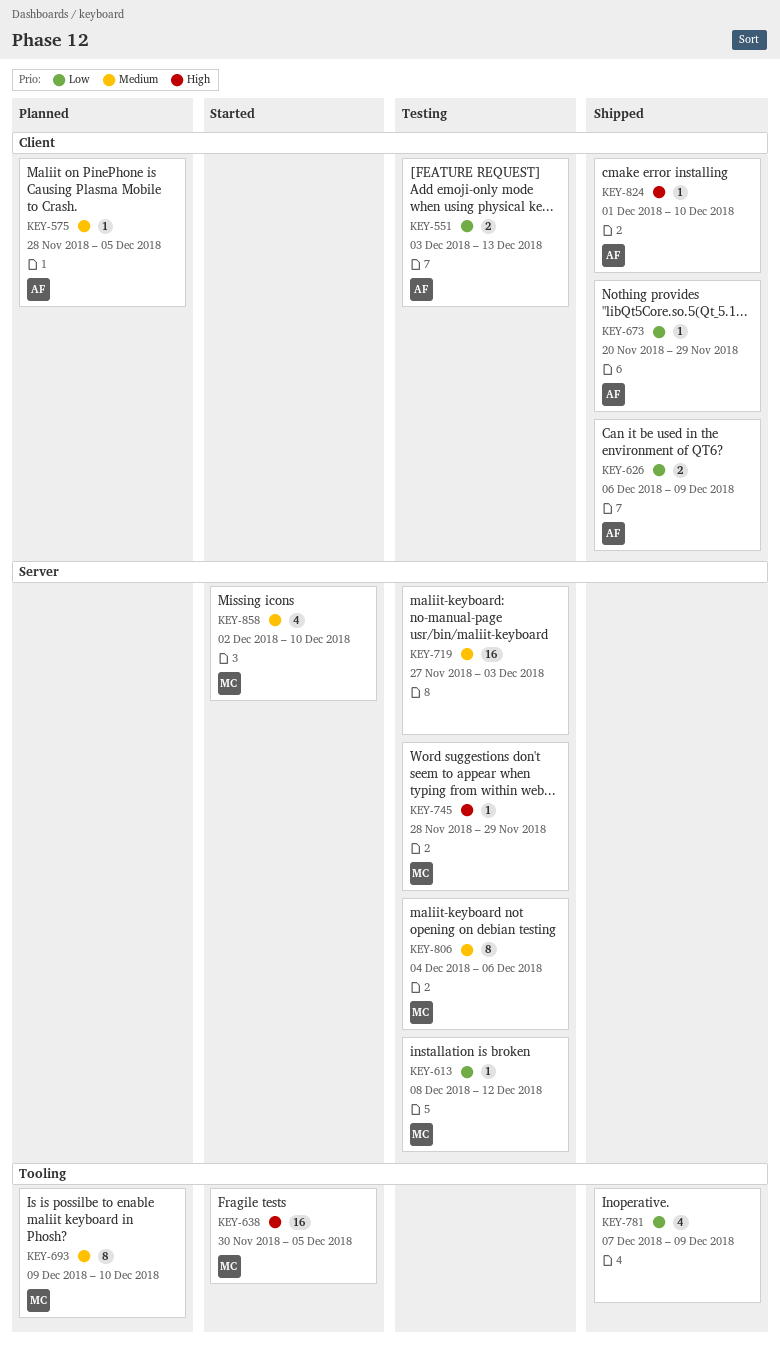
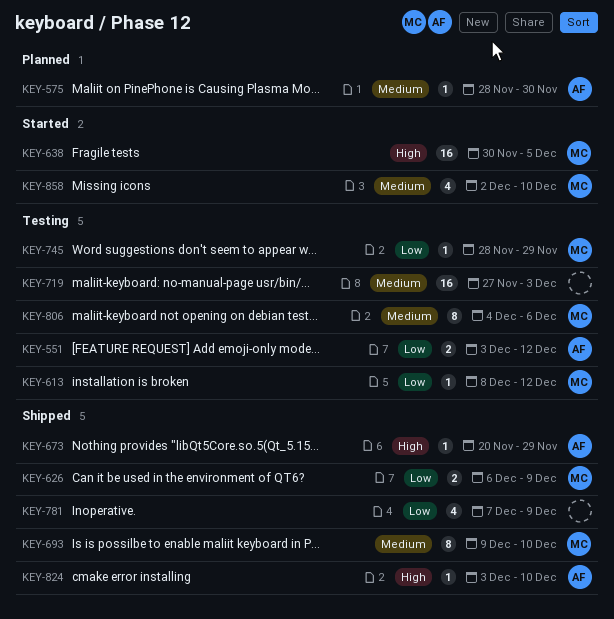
KEY-551, due: Dec 13 -> Dec 12
KEY-575, due: Dec 5 -> Nov 30
KEY-626, owner: AF -> MC
KEY-673, priority: Low -> High
KEY-693, status: Planned -> Shipped
KEY-745, priority: High -> Low
KEY-824, start: Dec 1 -> Dec 3

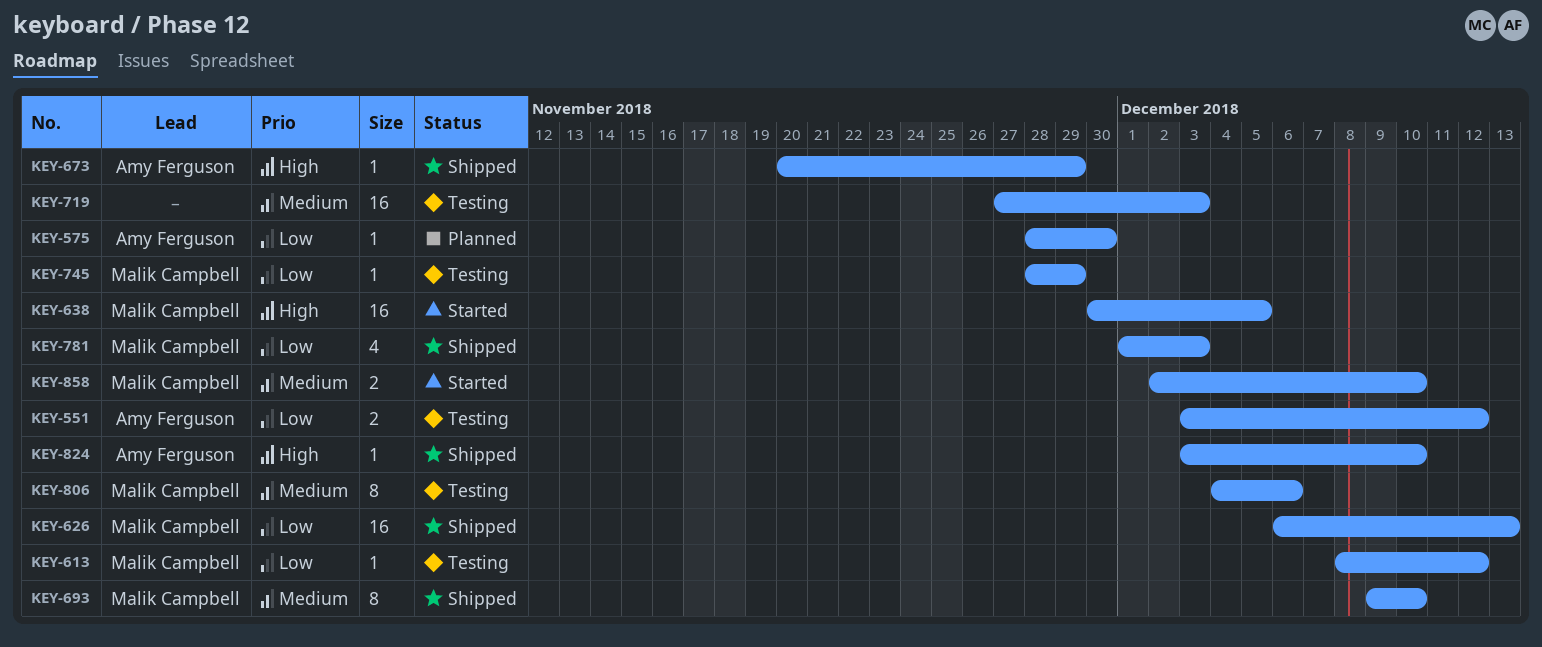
KEY-575, priority: Medium -> Low
KEY-626, estimate: 2 -> 16
KEY-626, due: Dec 9 -> Dec 13
KEY-781, owner: none -> Malik Campbell
KEY-781, start: Dec 7 -> Dec 1
KEY-781, due: Dec 9 -> Dec 3
KEY-858, estimate: 4 -> 2

